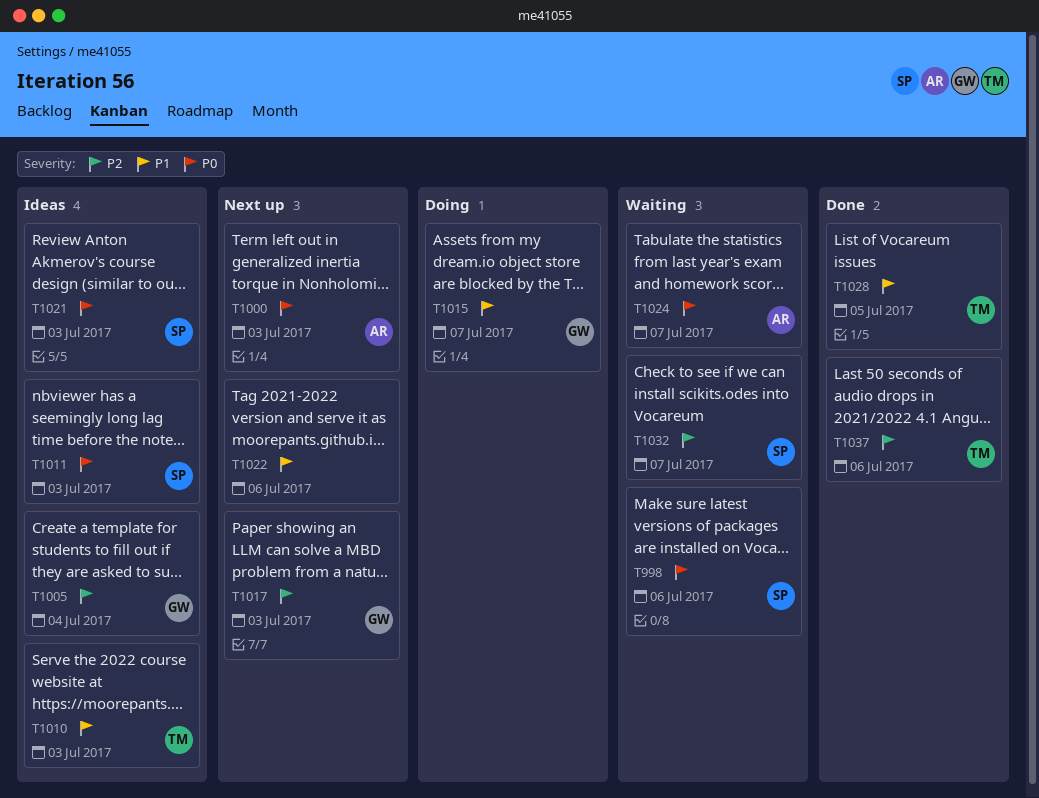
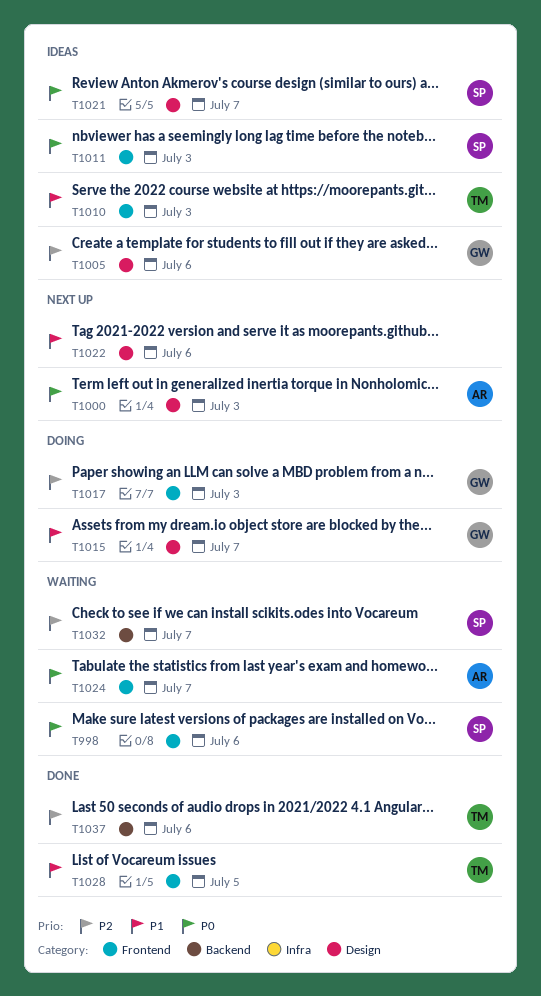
T1005, due: Jul 4 -> Jul 6
T1017, status: Next up -> Doing
T1021, due: Jul 3 -> Jul 7

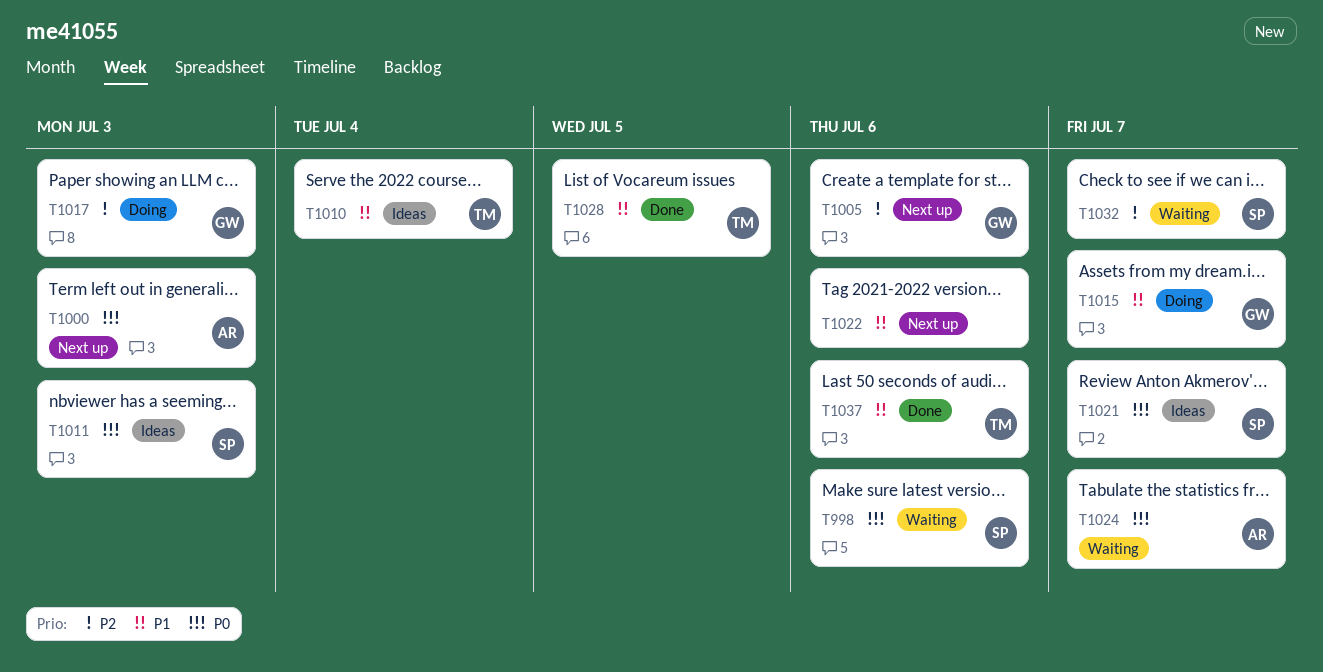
T1005, status: Ideas -> Next up
T1010, due: Jul 3 -> Jul 4
T1037, priority: P2 -> P1

